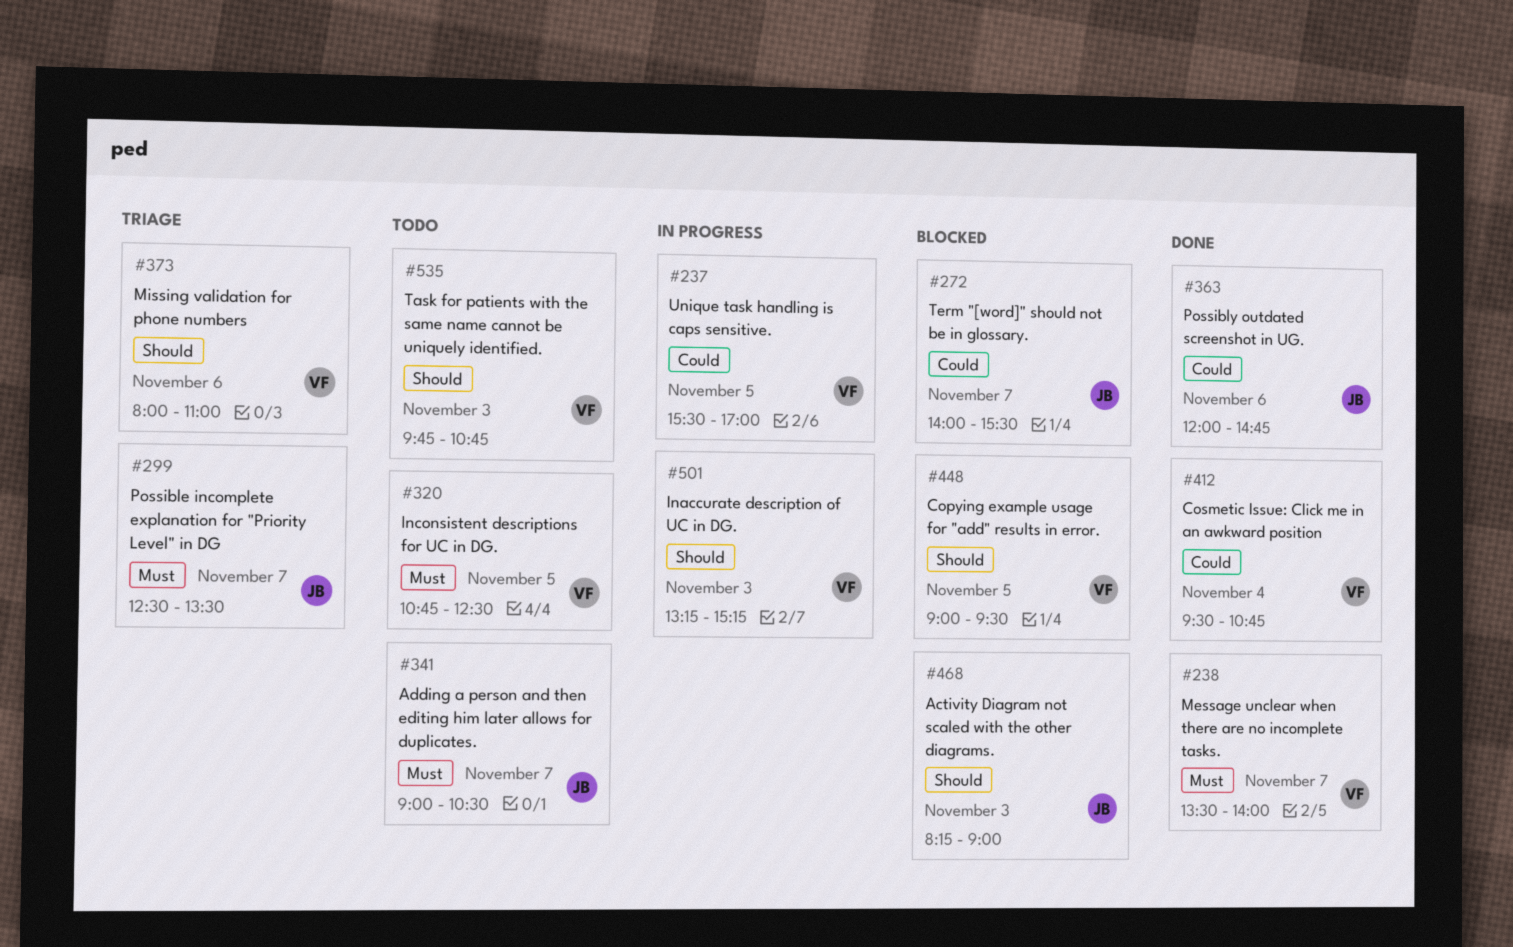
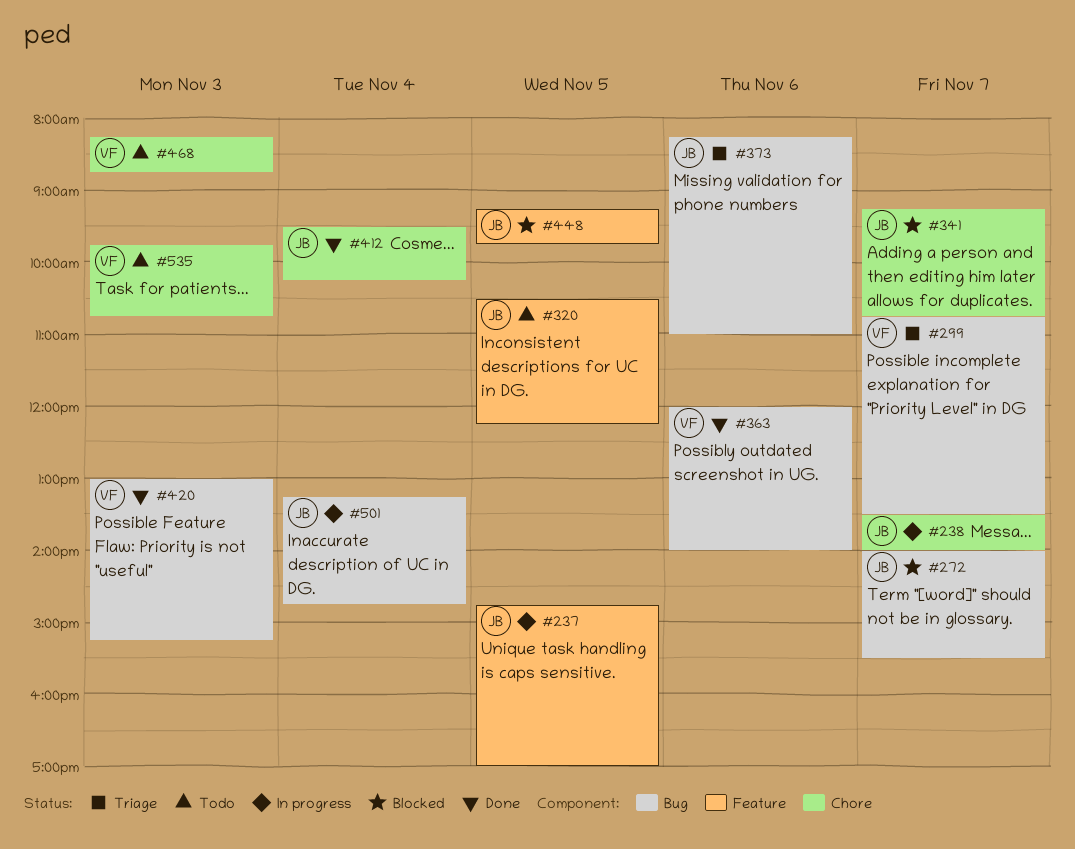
#237, owner: VF -> JB
#237, begins: 15:30 -> 14:45
#238, status: Done -> In progress
#238, owner: VF -> JB
#299, owner: JB -> VF
#299, begins: 12:30 -> 10:45
#320, owner: VF -> JB
#320, begins: 10:45 -> 10:30
#320, ends: 12:30 -> 12:15
#341, status: Todo -> Blocked
#341, begins: 09:00 -> 09:15
#341, ends: 10:30 -> 10:45
#363, owner: JB -> VF
#363, ends: 14:45 -> 14:00
#373, owner: VF -> JB
#373, begins: 08:00 -> 08:15
#412, owner: VF -> JB
#412, ends: 10:45 -> 10:15
#420: none -> present
#448, owner: VF -> JB
#448, begins: 09:00 -> 09:15
#448, ends: 09:30 -> 09:45
#468, status: Blocked -> Todo
#468, owner: JB -> VF
#468, ends: 09:00 -> 08:45
#501, owner: VF -> JB
#501, day: Nov 3 -> Nov 4
#501, ends: 15:15 -> 14:45

